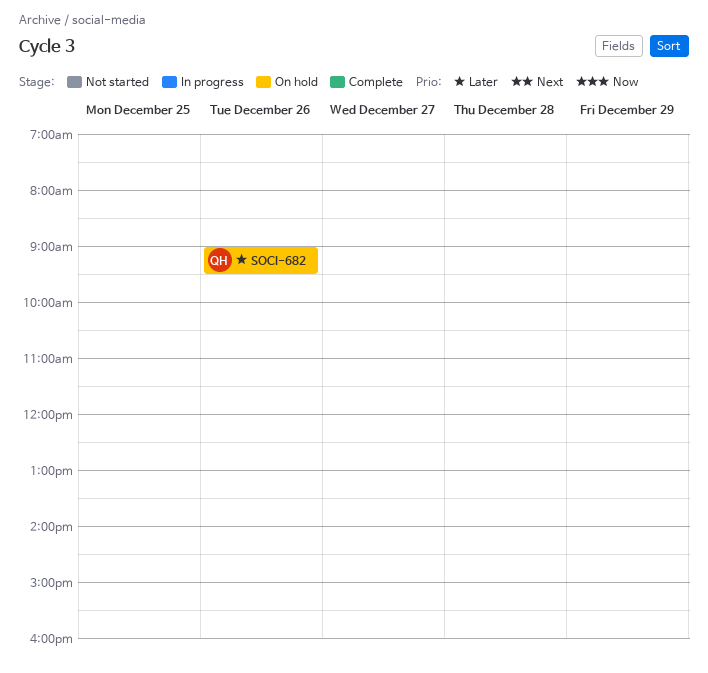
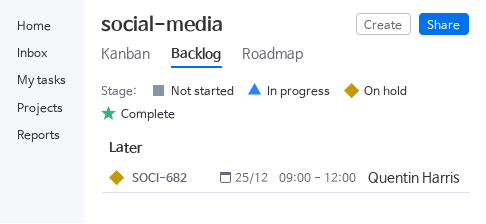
SOCI-682, day: Dec 26 -> Dec 25
SOCI-682, ends: 09:30 -> 12:00

